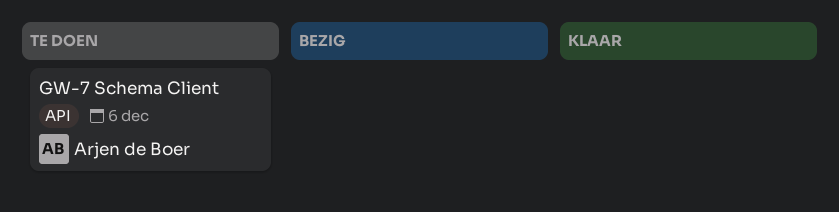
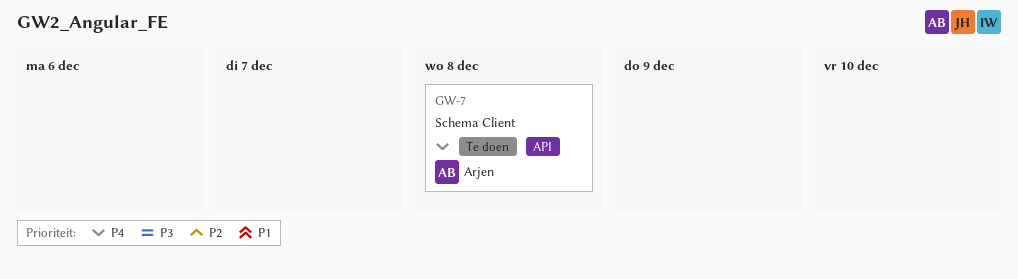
GW-7, due: Dec 6 -> Dec 8

